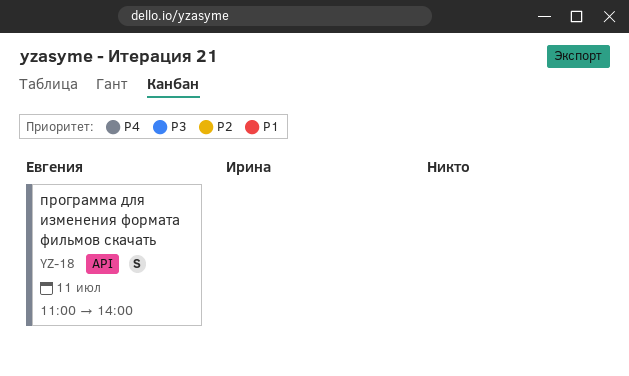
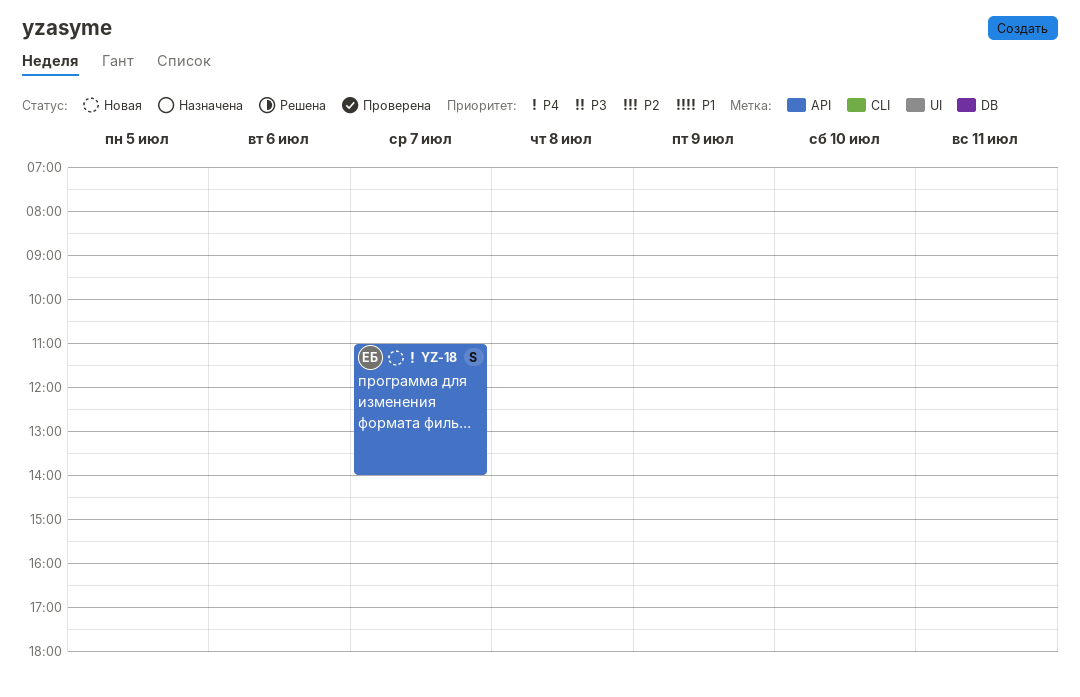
YZ-18, day: Jul 11 -> Jul 7

